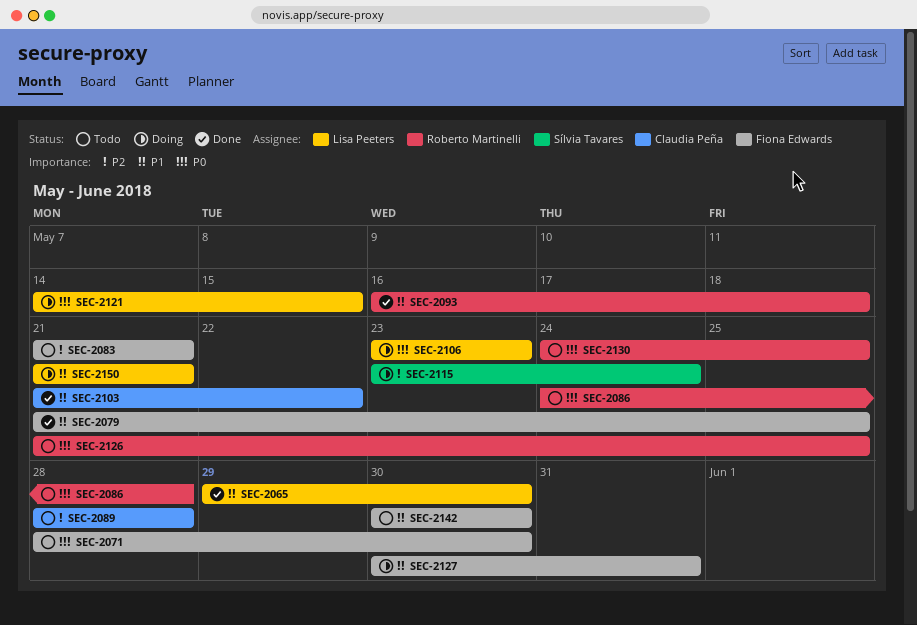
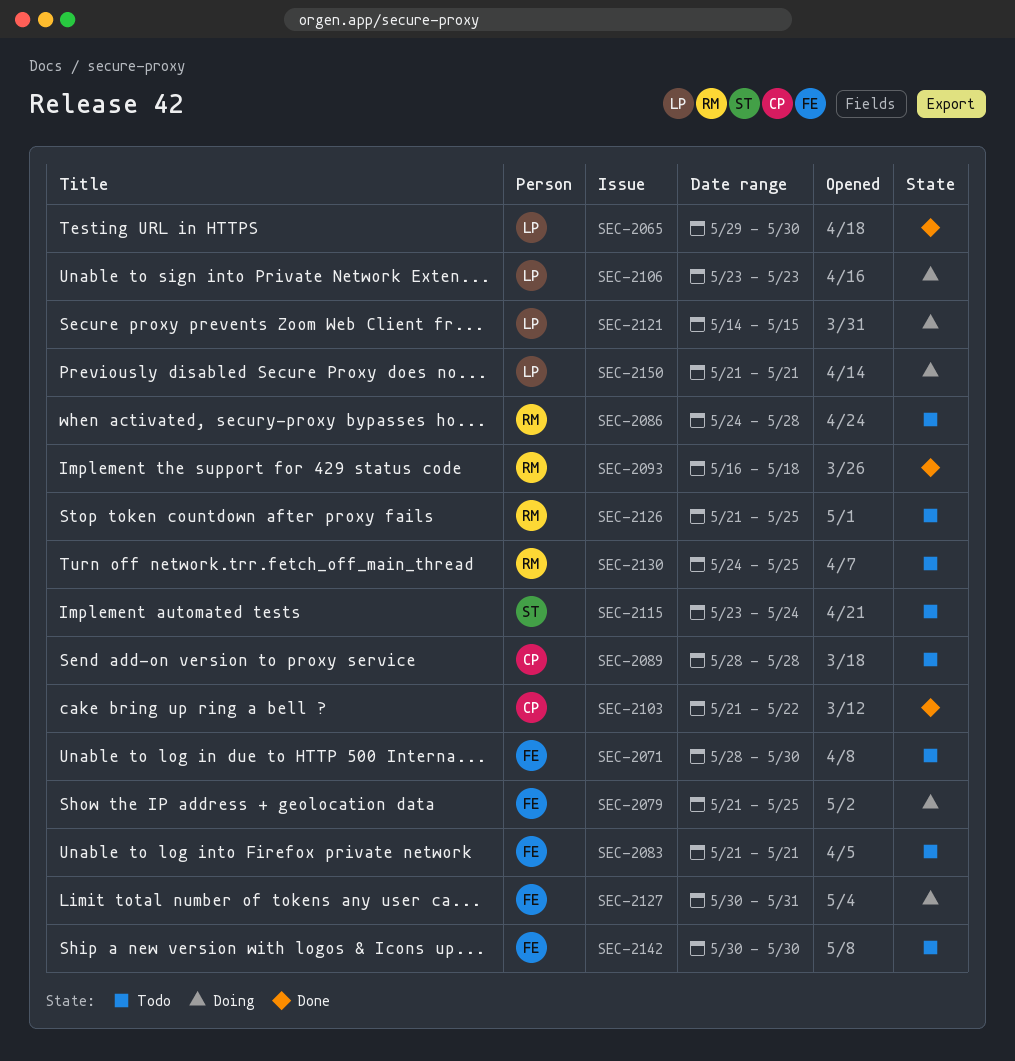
SEC-2079, status: Done -> Doing
SEC-2115, status: Doing -> Todo

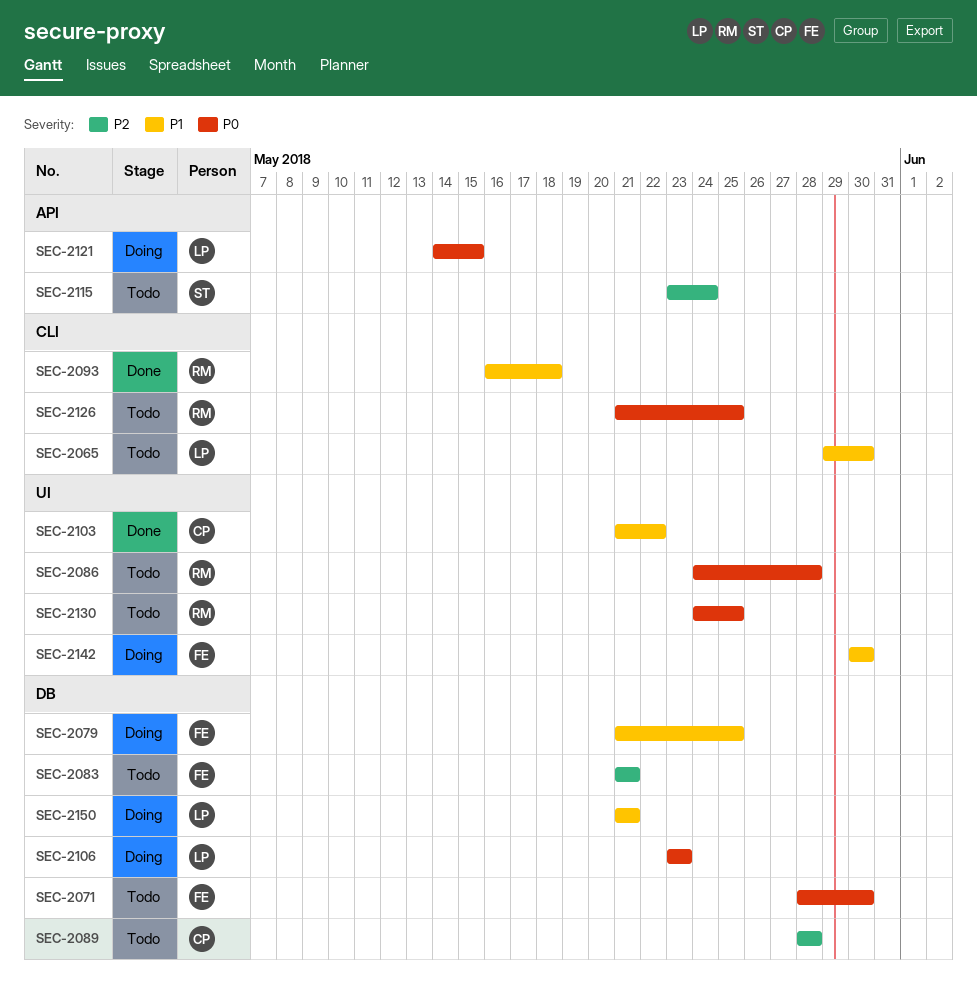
SEC-2065, status: Done -> Todo
SEC-2127: present -> none
SEC-2142, status: Todo -> Doing

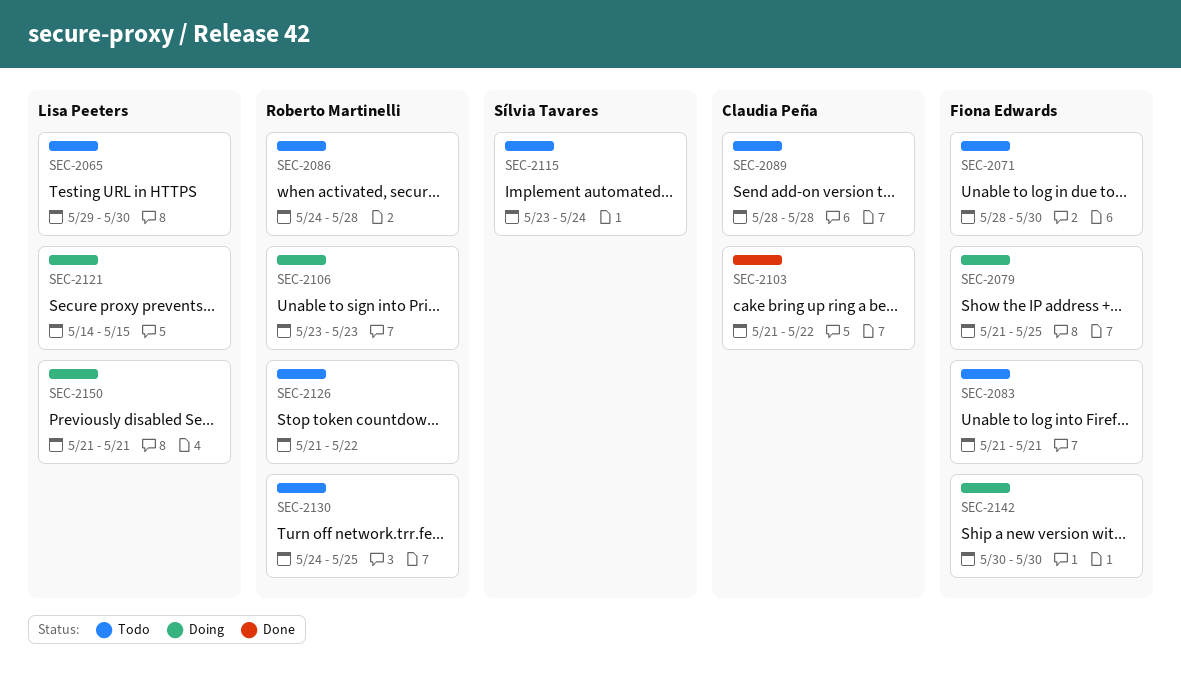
SEC-2093: present -> none
SEC-2106, owner: Lisa Peeters -> Roberto Martinelli
SEC-2126, due: May 25 -> May 22

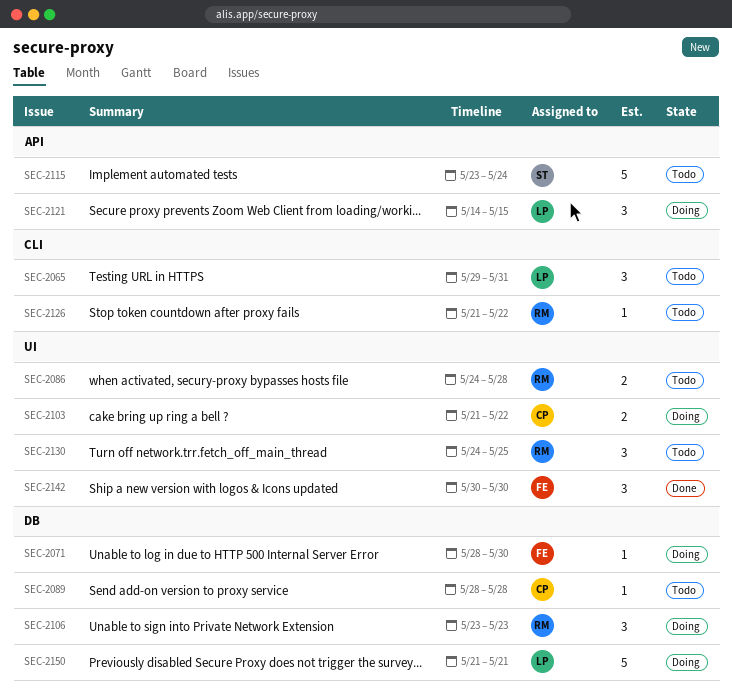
SEC-2065, due: May 30 -> May 31
SEC-2071, status: Todo -> Doing
SEC-2079: present -> none
SEC-2083: present -> none
SEC-2103, status: Done -> Doing
SEC-2142, status: Doing -> Done

